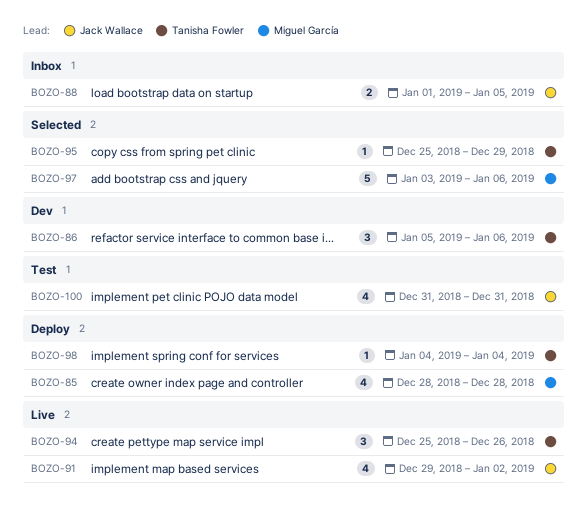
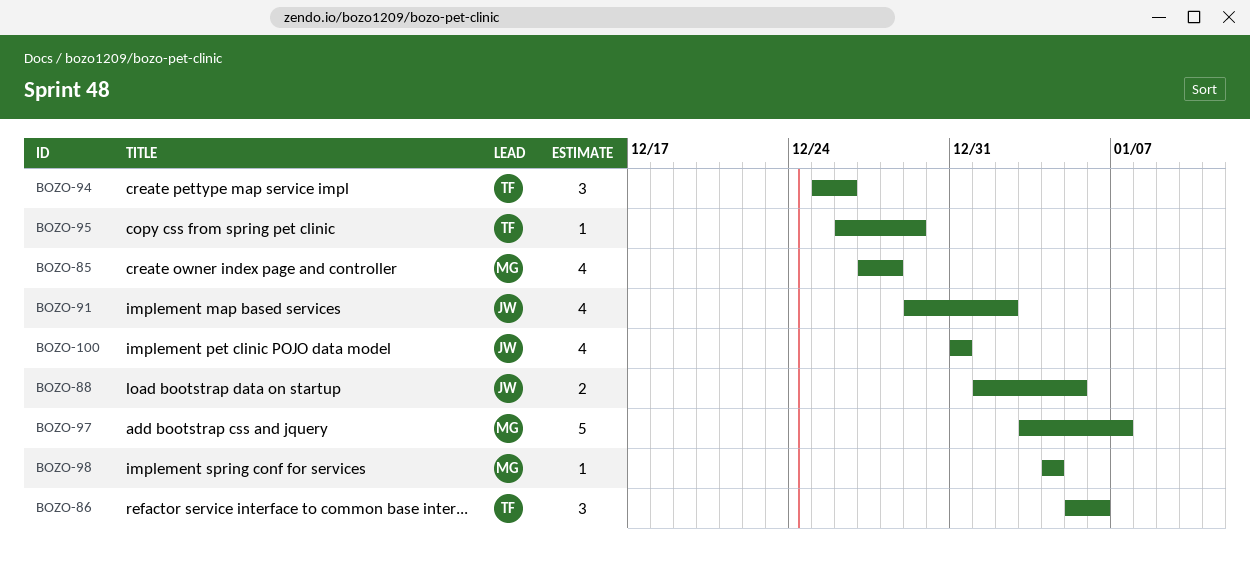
BOZO-85, start: Dec 28 -> Dec 27
BOZO-95, start: Dec 25 -> Dec 26
BOZO-97, due: Jan 6 -> Jan 7
BOZO-98, owner: Tanisha Fowler -> Miguel García

